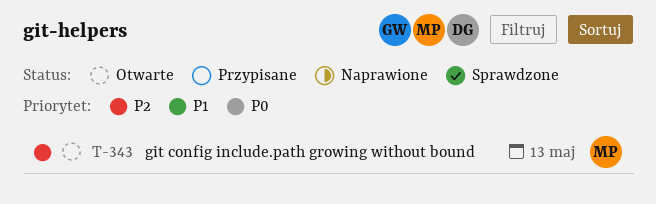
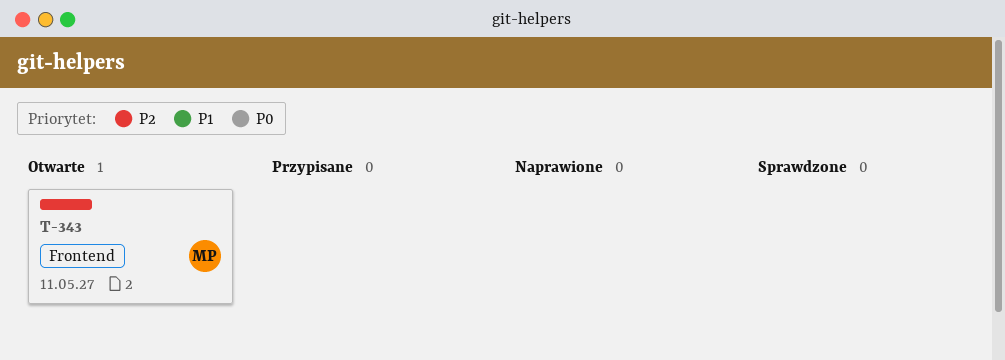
T-343, due: May 13 -> May 11

